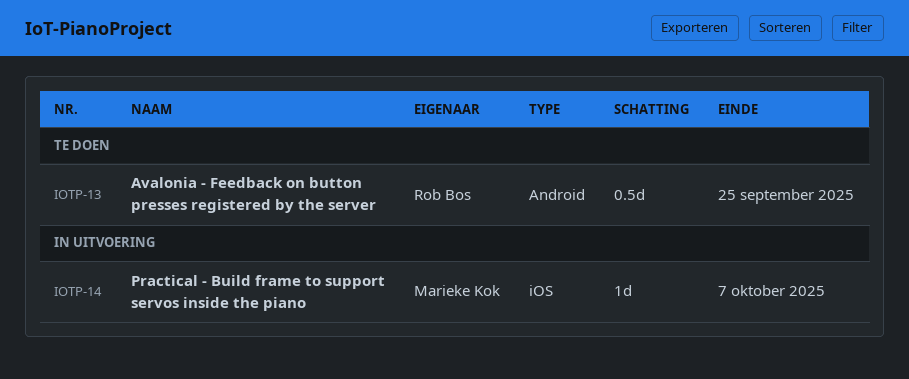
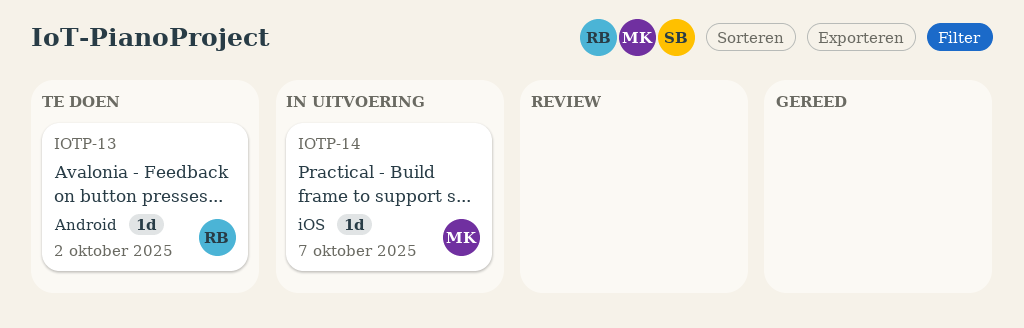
IOTP-13, estimate: 0.5d -> 1d
IOTP-13, due: Sep 25 -> Oct 2

